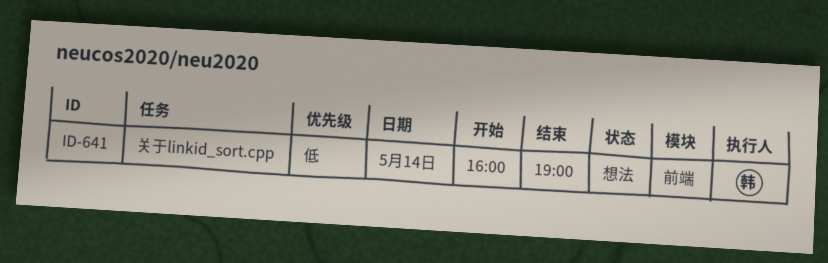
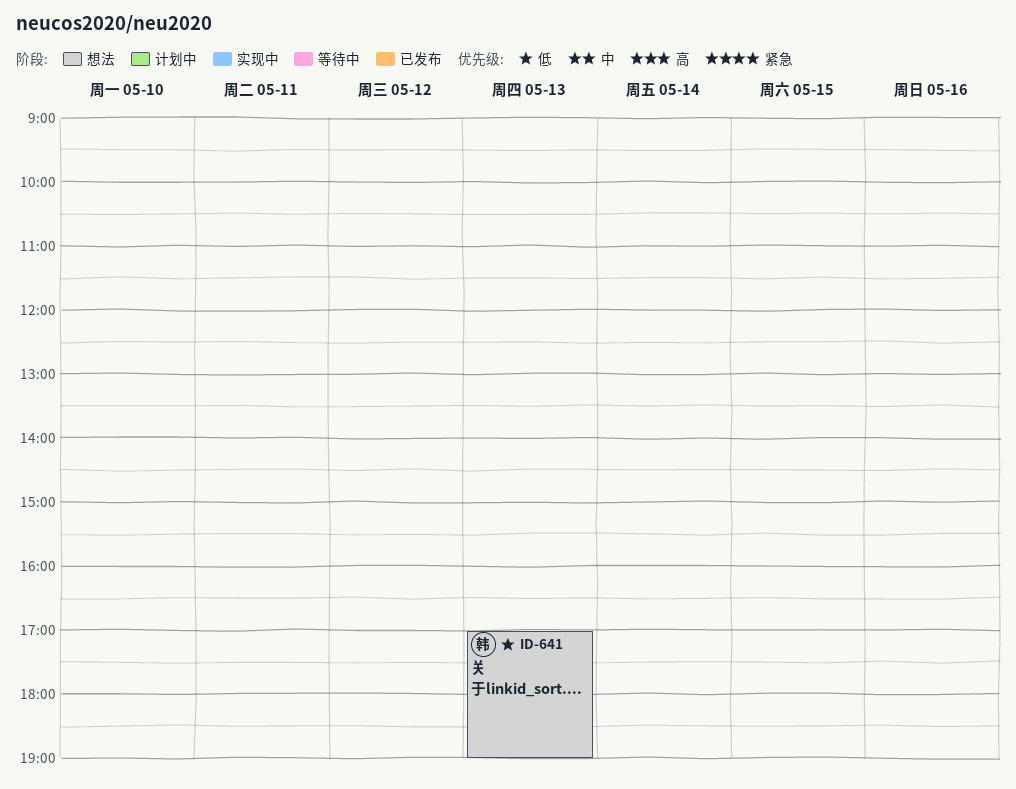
ID-641, day: May 14 -> May 13
ID-641, begins: 16:00 -> 17:00

